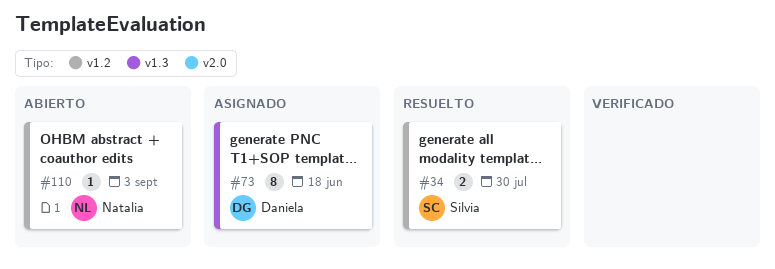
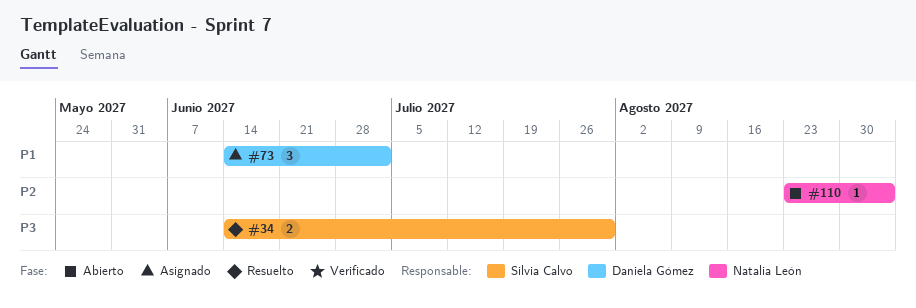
#73, estimate: 8 -> 3
#73, due: Jun 18 -> Jul 2

